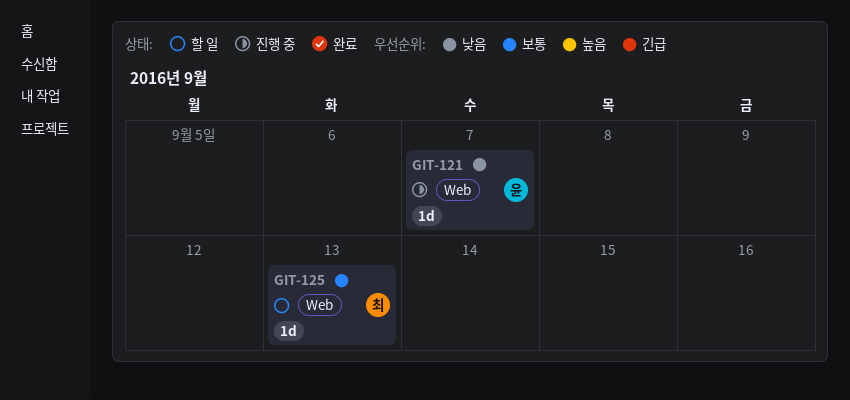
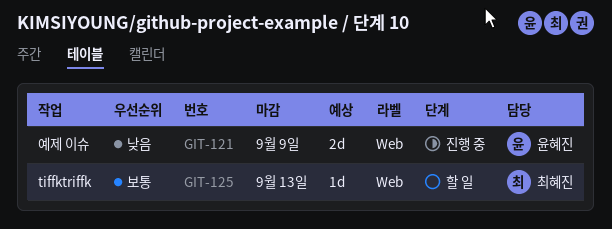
GIT-121, estimate: 1d -> 2d
GIT-121, due: Sep 7 -> Sep 9

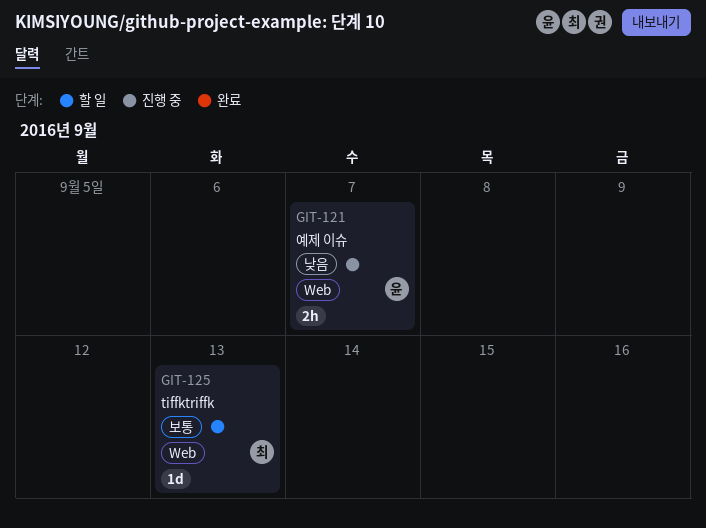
GIT-121, estimate: 2d -> 2h
GIT-121, due: Sep 9 -> Sep 7

